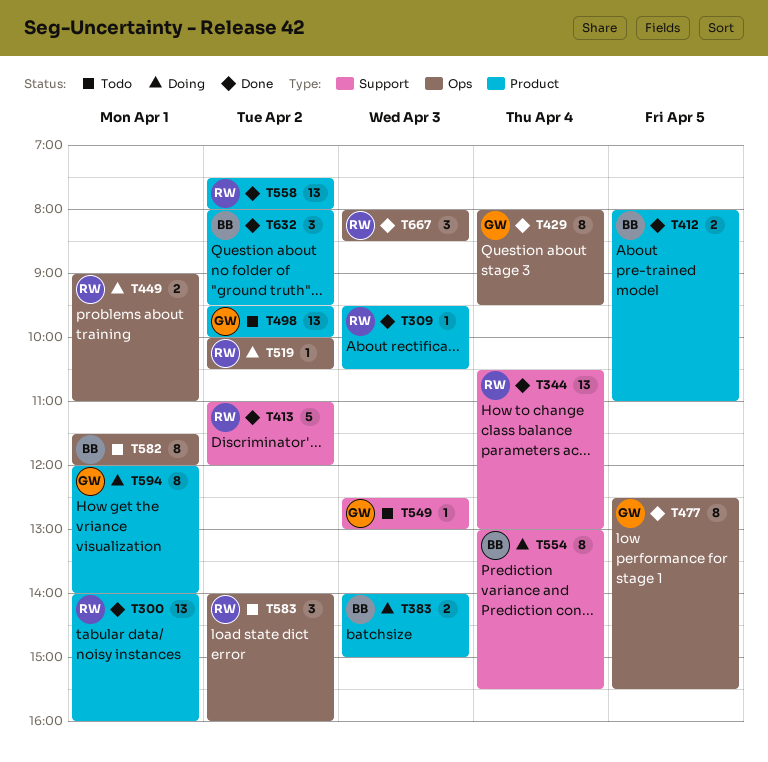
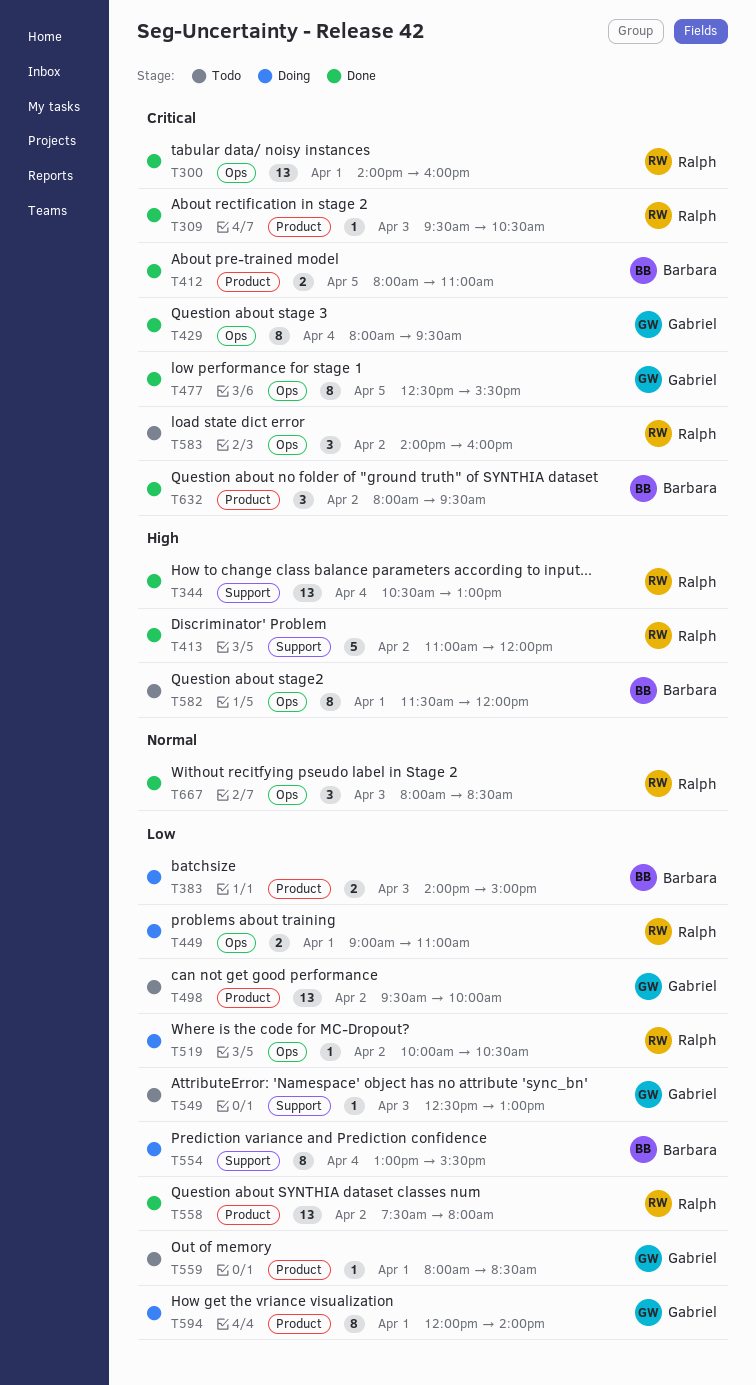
T300, label: Product -> Ops
T559: none -> present

